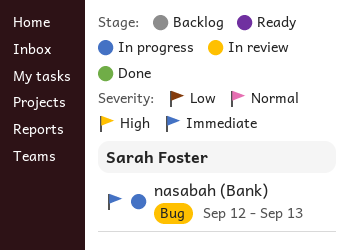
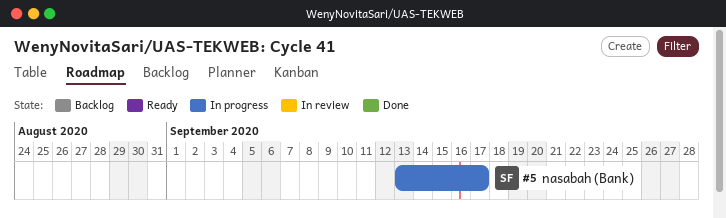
nasabah (Bank), start: Sep 12 -> Sep 13
nasabah (Bank), due: Sep 13 -> Sep 17

